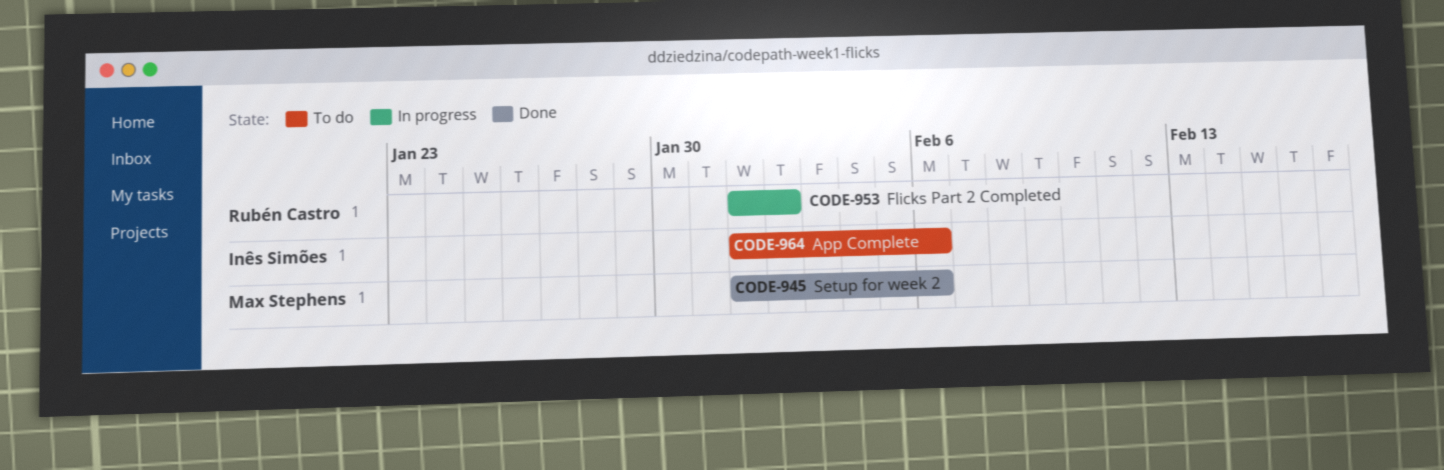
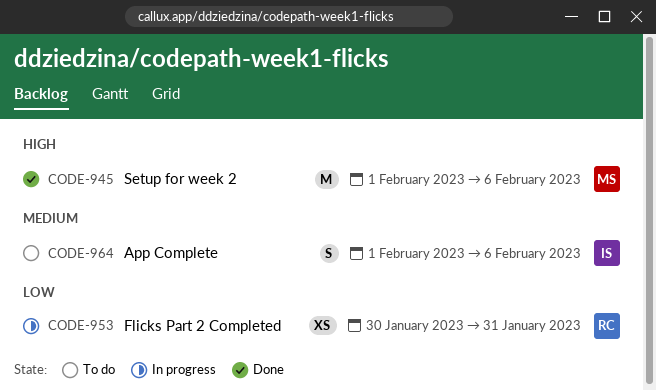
CODE-953, start: Feb 1 -> Jan 30
CODE-953, due: Feb 2 -> Jan 31

